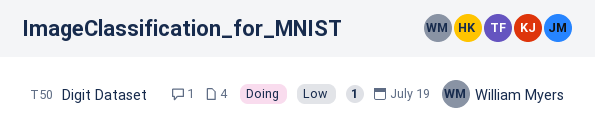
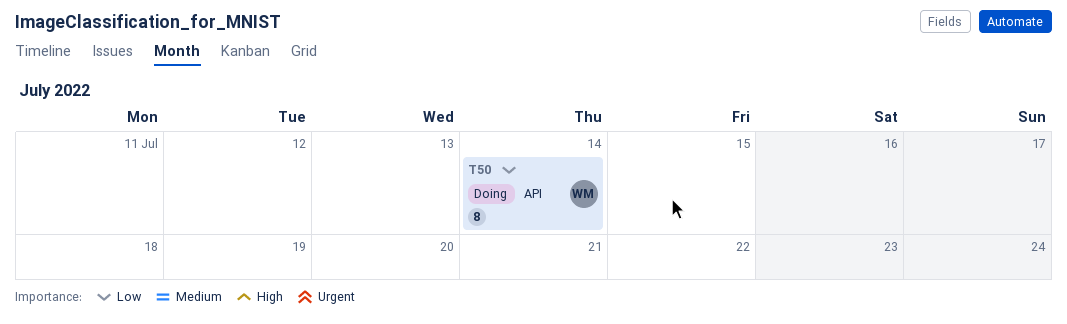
T50, estimate: 1 -> 8
T50, due: Jul 19 -> Jul 14

